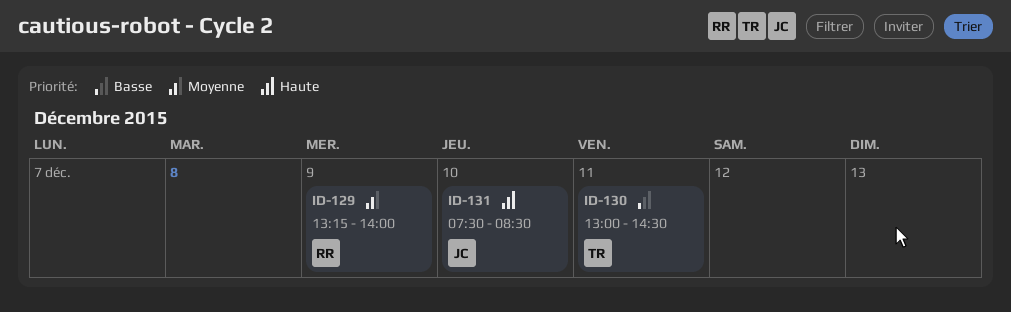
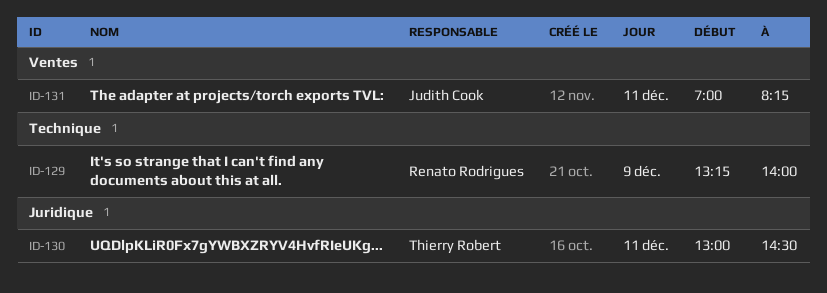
ID-131, day: Dec 10 -> Dec 11
ID-131, begins: 07:30 -> 07:00
ID-131, ends: 08:30 -> 08:15

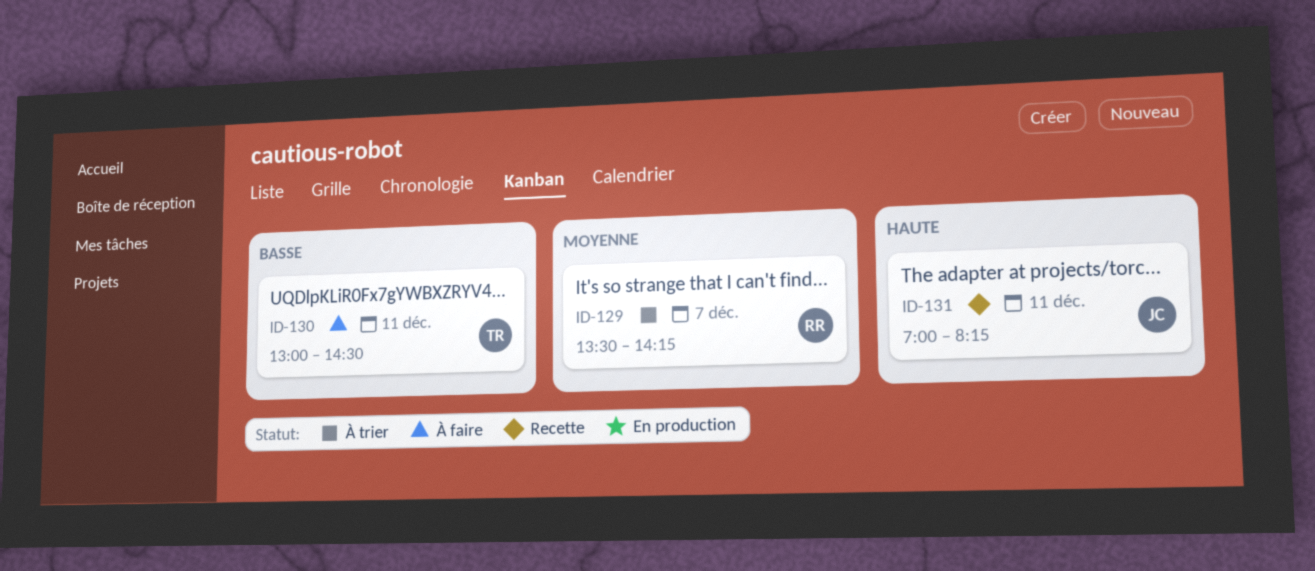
ID-129, day: Dec 9 -> Dec 7
ID-129, begins: 13:15 -> 13:30
ID-129, ends: 14:00 -> 14:15

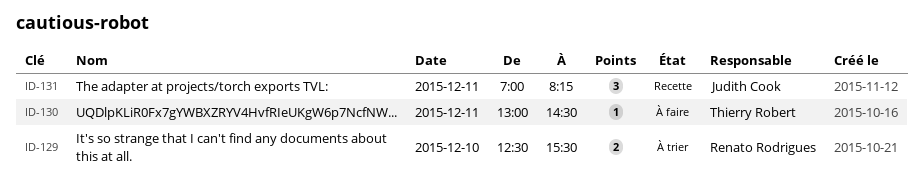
ID-129, day: Dec 7 -> Dec 10
ID-129, begins: 13:30 -> 12:30
ID-129, ends: 14:15 -> 15:30

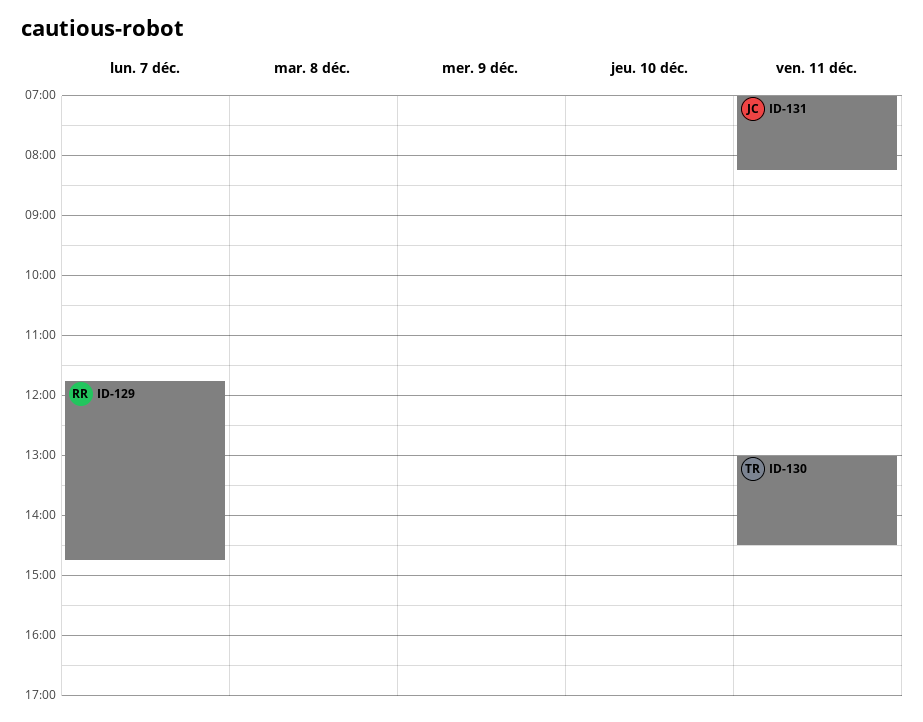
ID-129, day: Dec 10 -> Dec 7
ID-129, begins: 12:30 -> 11:45
ID-129, ends: 15:30 -> 14:45

